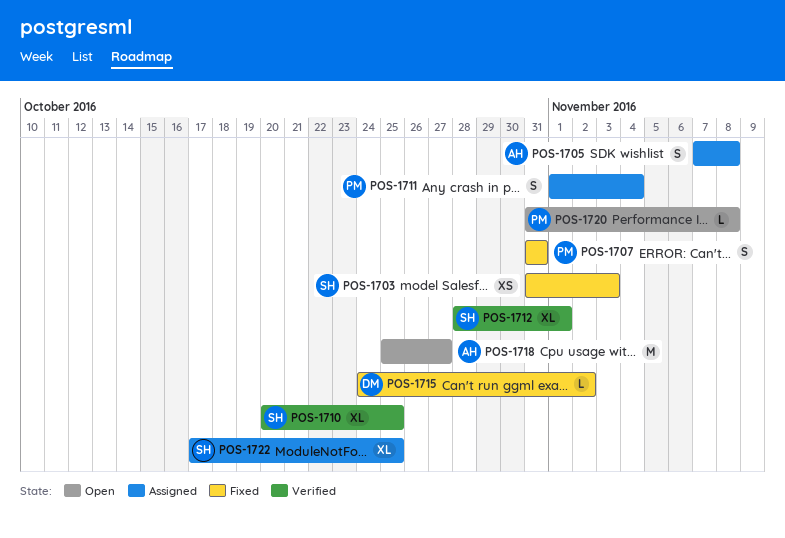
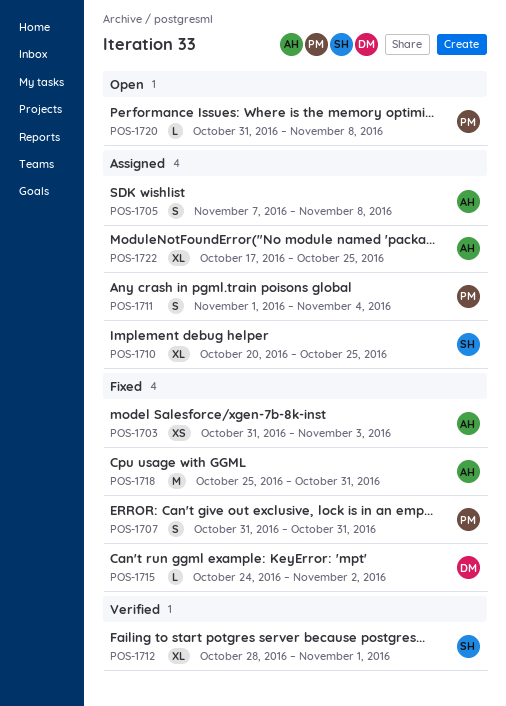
POS-1703, owner: SH -> AH
POS-1710, status: Verified -> Assigned
POS-1718, status: Open -> Fixed
POS-1718, due: Oct 27 -> Oct 31
POS-1722, owner: SH -> AH

